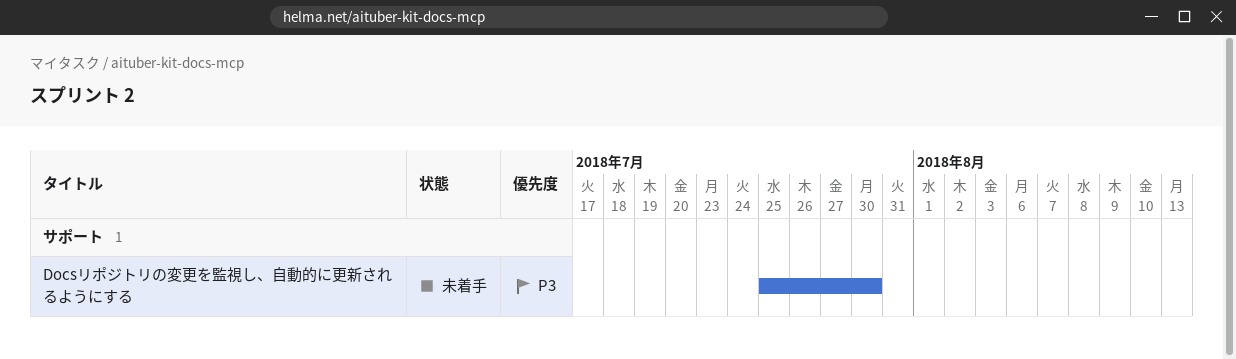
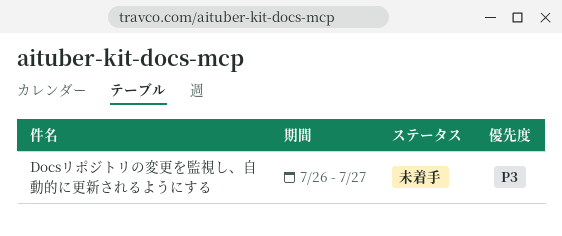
Docsリポジトリの変更を監視し、自動的に更新されるようにする, start: Jul 25 -> Jul 26
Docsリポジトリの変更を監視し、自動的に更新されるようにする, due: Jul 30 -> Jul 27

